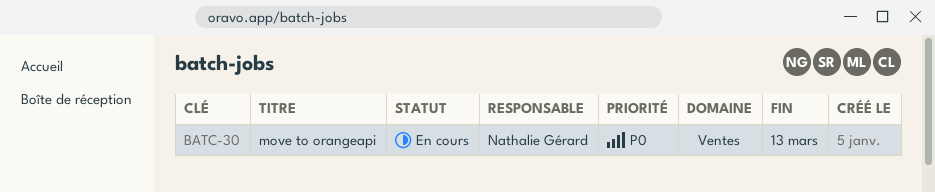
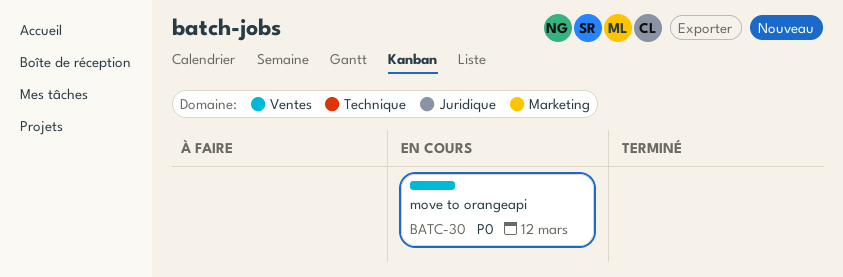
BATC-30, due: Mar 13 -> Mar 12

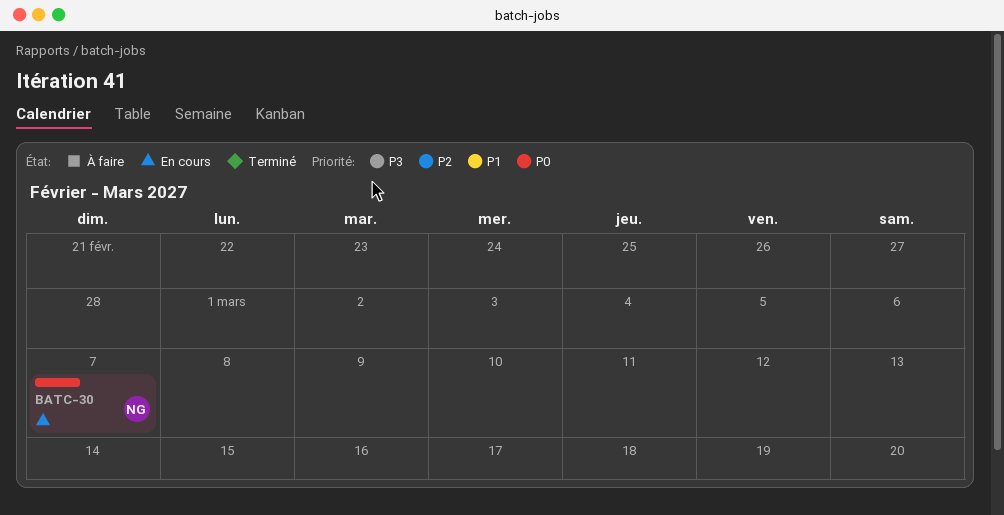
BATC-30, due: Mar 12 -> Mar 7

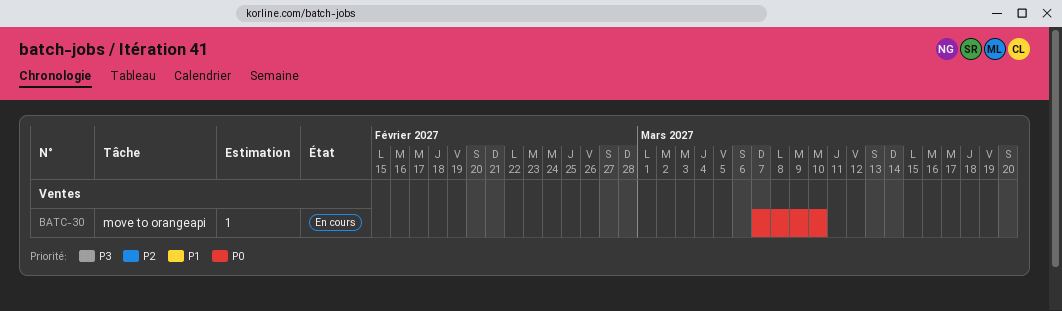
BATC-30, due: Mar 7 -> Mar 10

